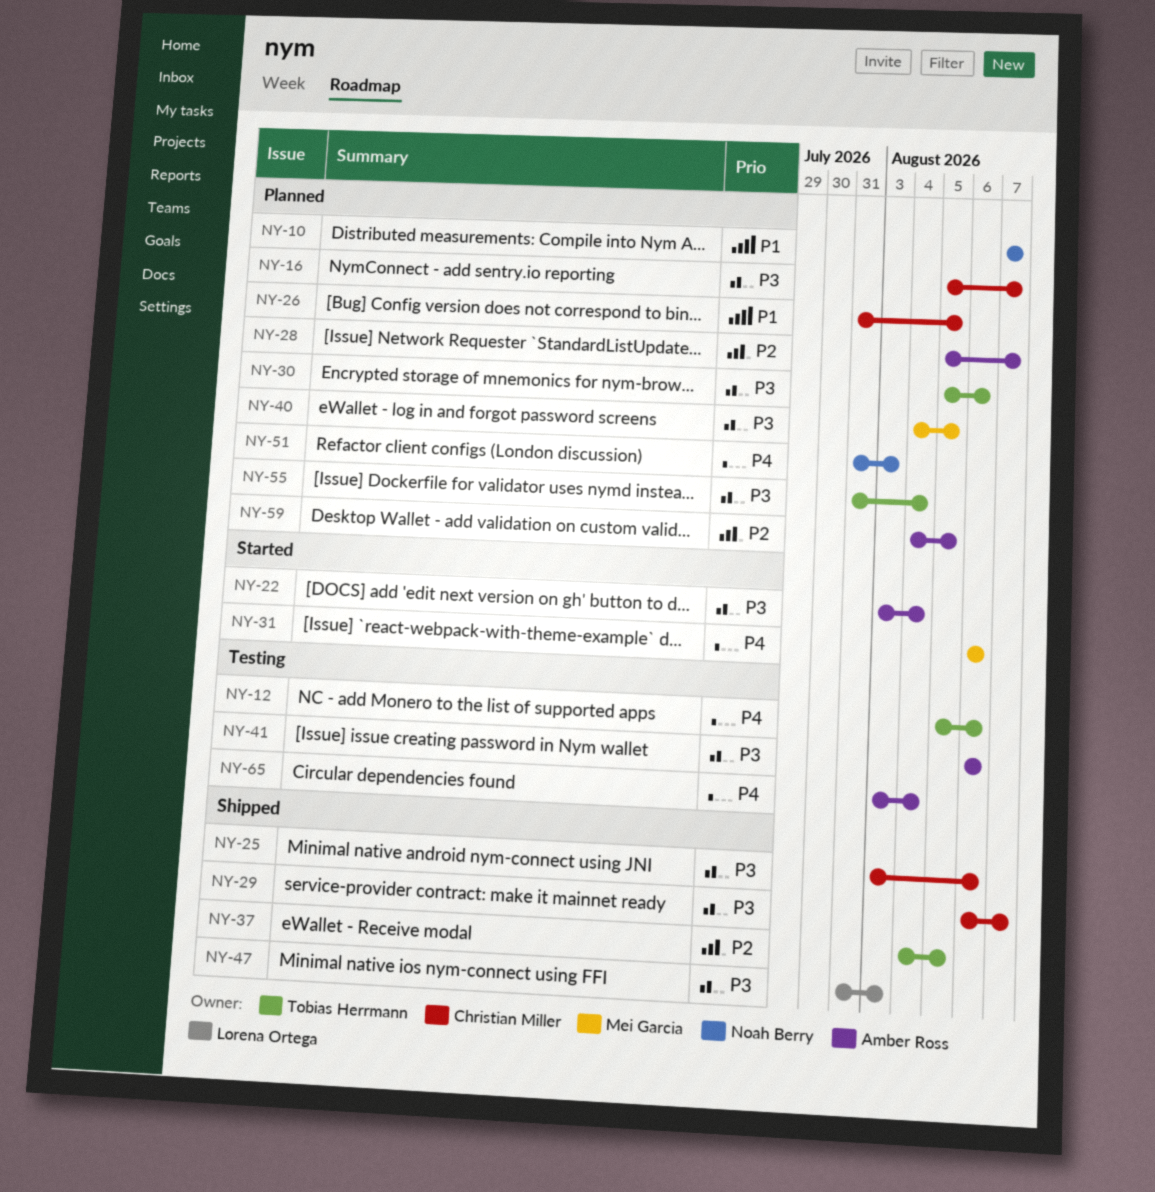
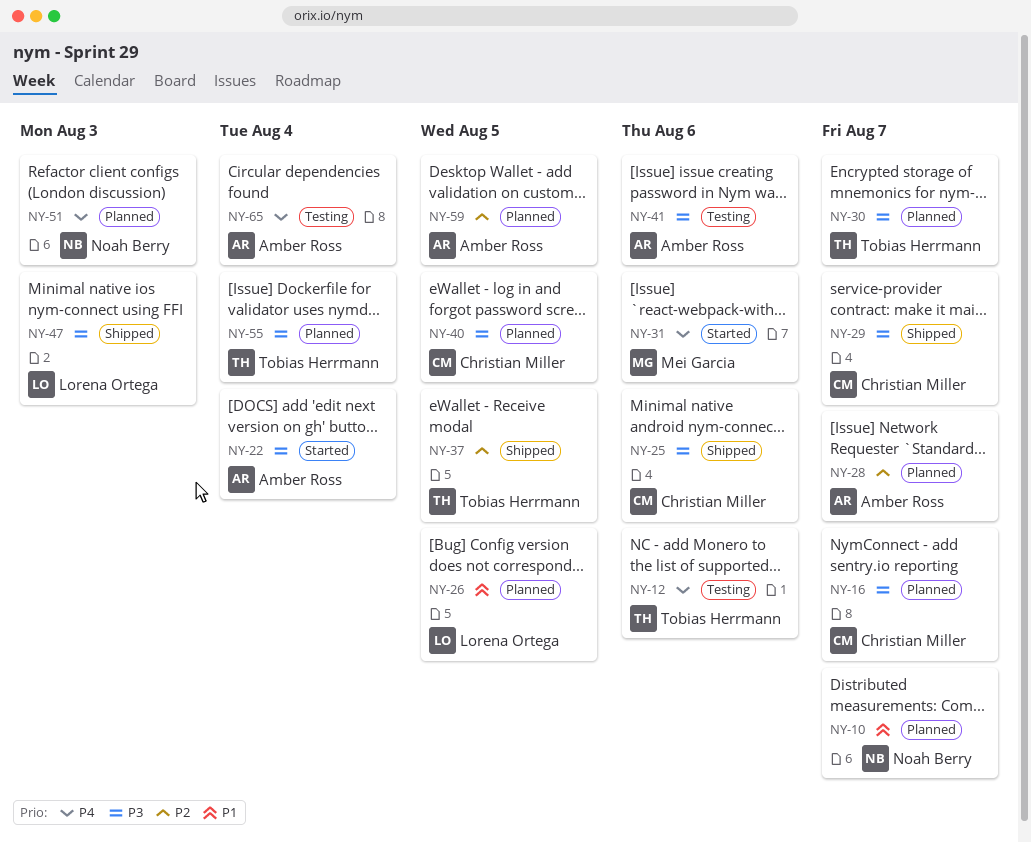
NY-26, owner: Christian Miller -> Lorena Ortega
NY-30, due: Aug 6 -> Aug 7
NY-40, owner: Mei Garcia -> Christian Miller

